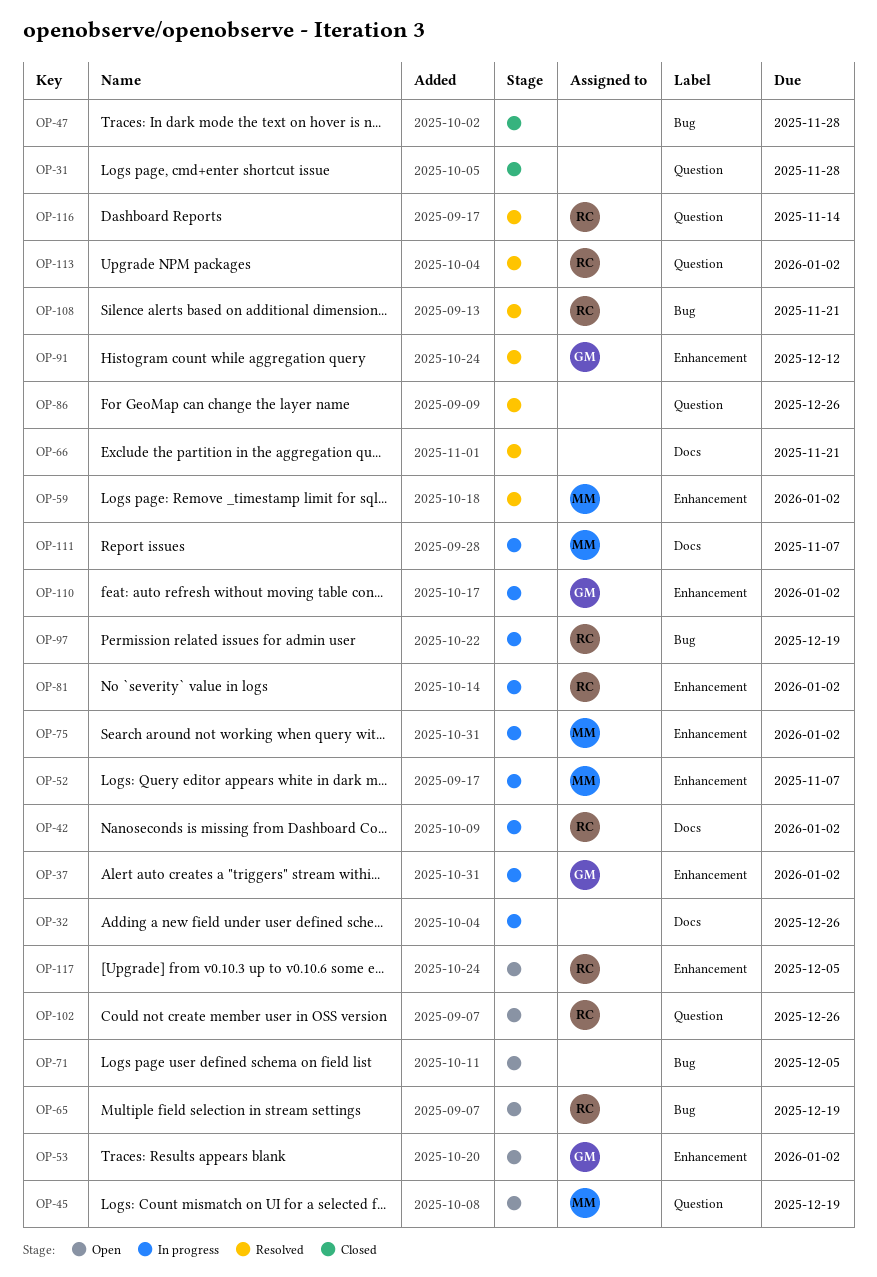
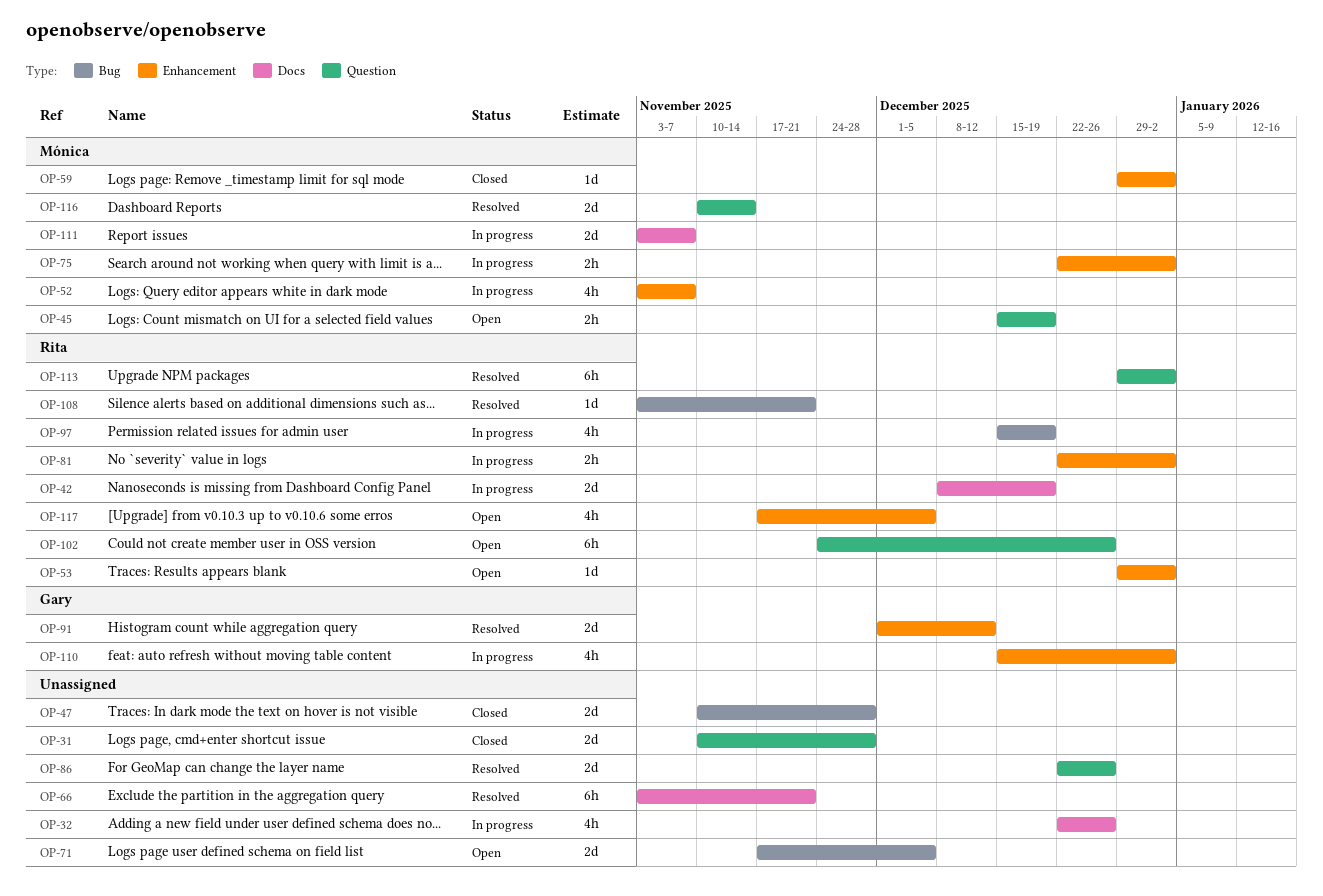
OP-37: present -> none
OP-42, due: Jan 2 -> Dec 19
OP-53, owner: Gary -> Rita
OP-59, status: Resolved -> Closed
OP-65: present -> none
OP-116, owner: Rita -> Mónica

